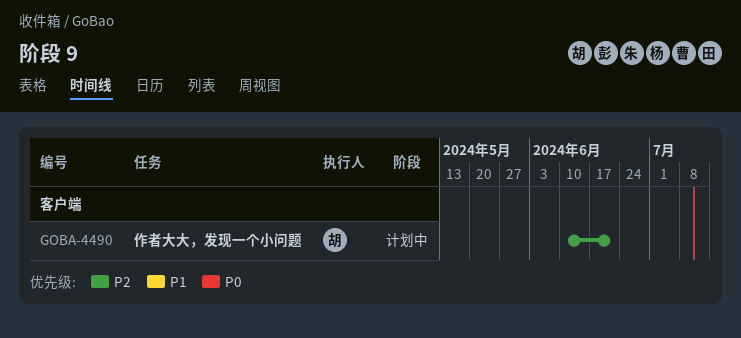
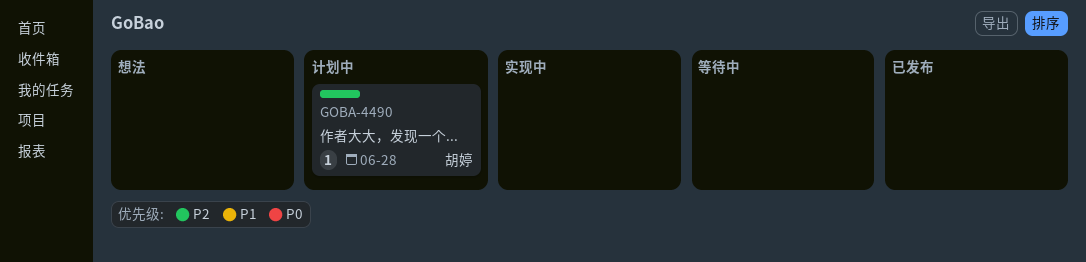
GOBA-4490, due: Jun 21 -> Jun 28

